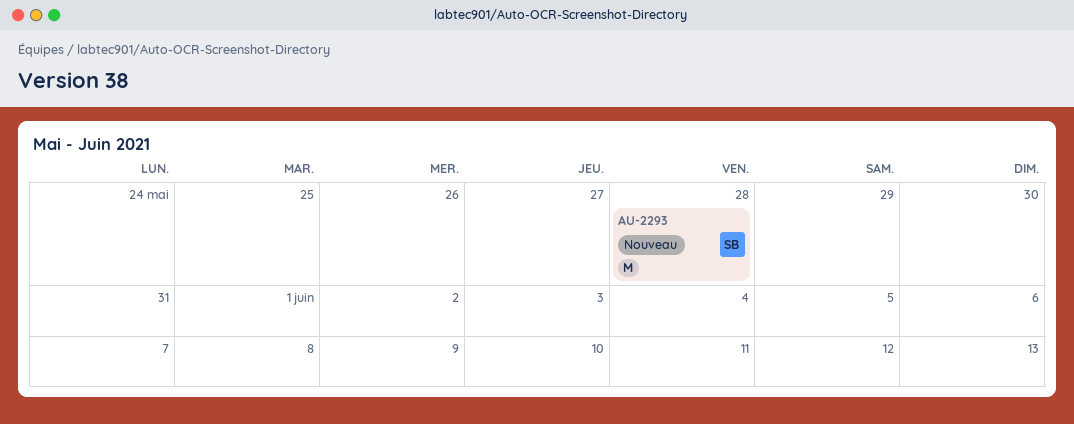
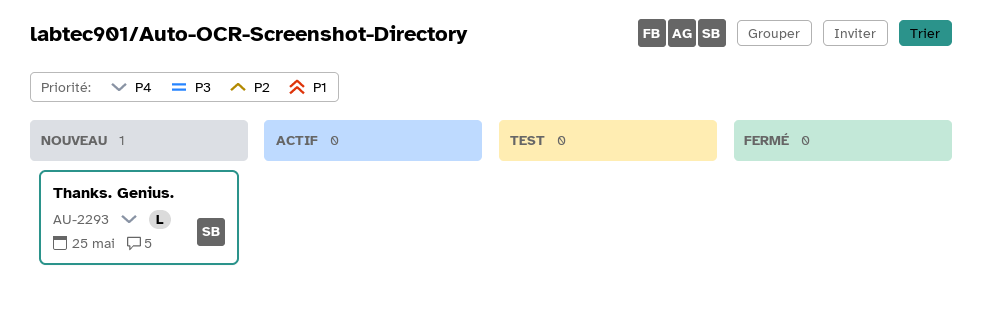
AU-2293, estimate: M -> L
AU-2293, due: May 28 -> May 25

